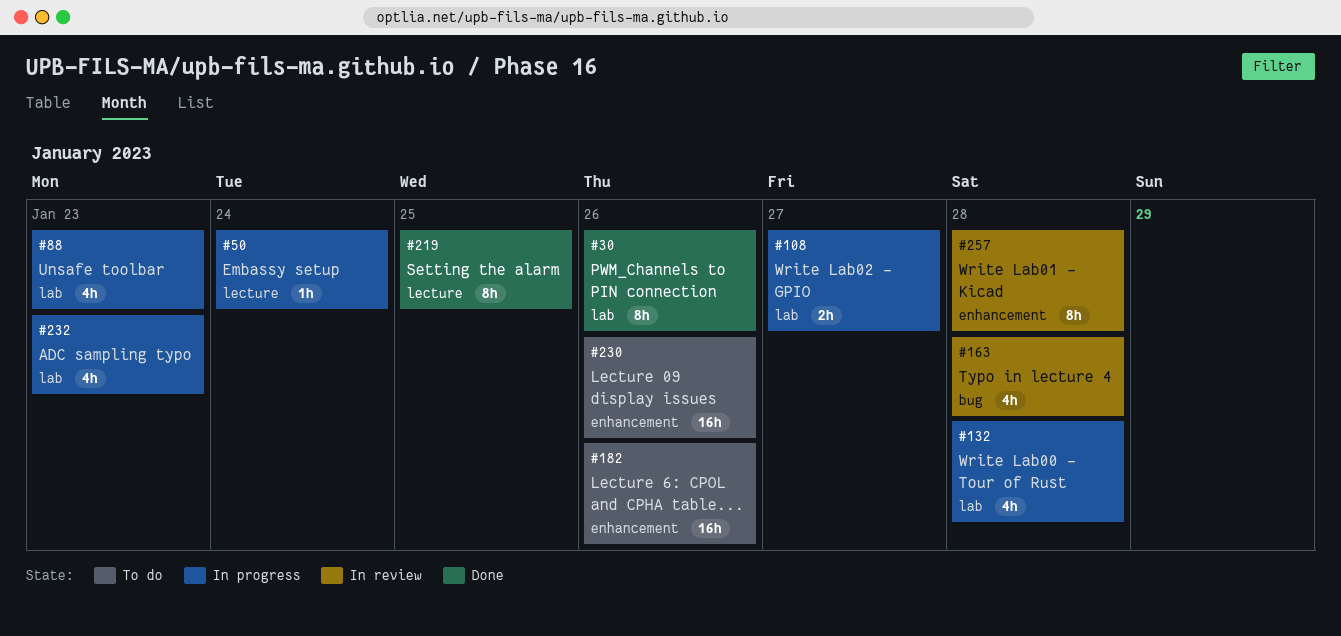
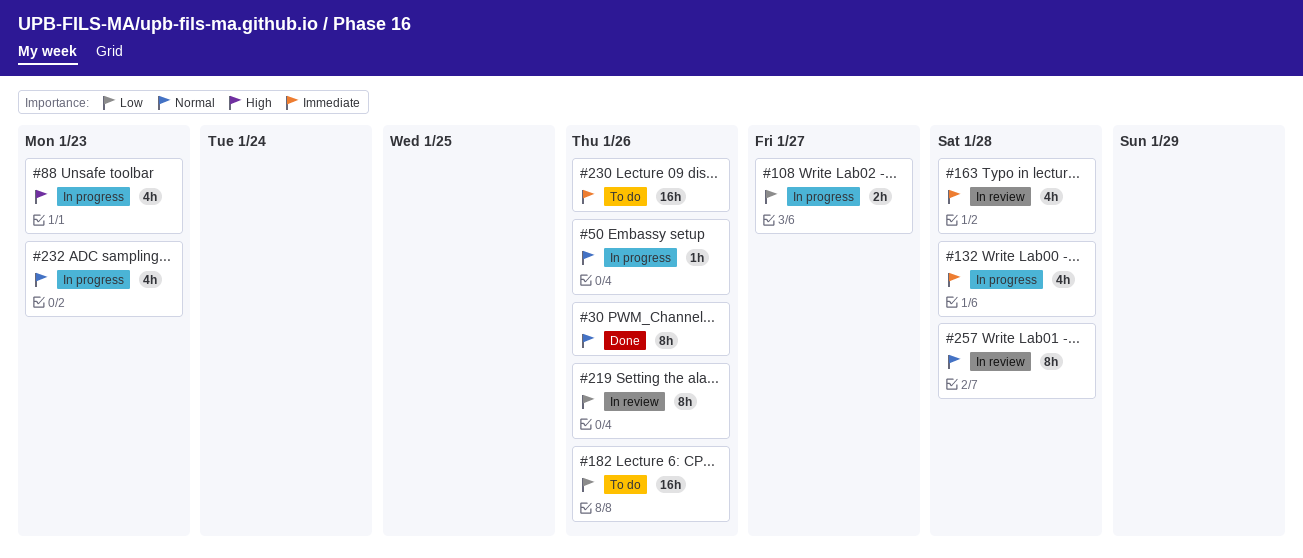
#50, due: Jan 24 -> Jan 26
#219, status: Done -> In review
#219, due: Jan 25 -> Jan 26

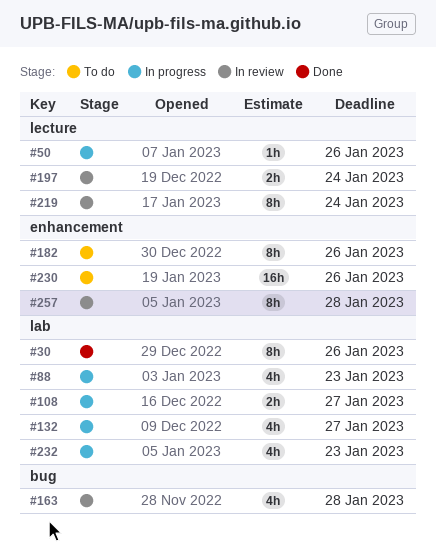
#132, due: Jan 28 -> Jan 27
#182, estimate: 16h -> 8h
#197: none -> present
#219, due: Jan 26 -> Jan 24

